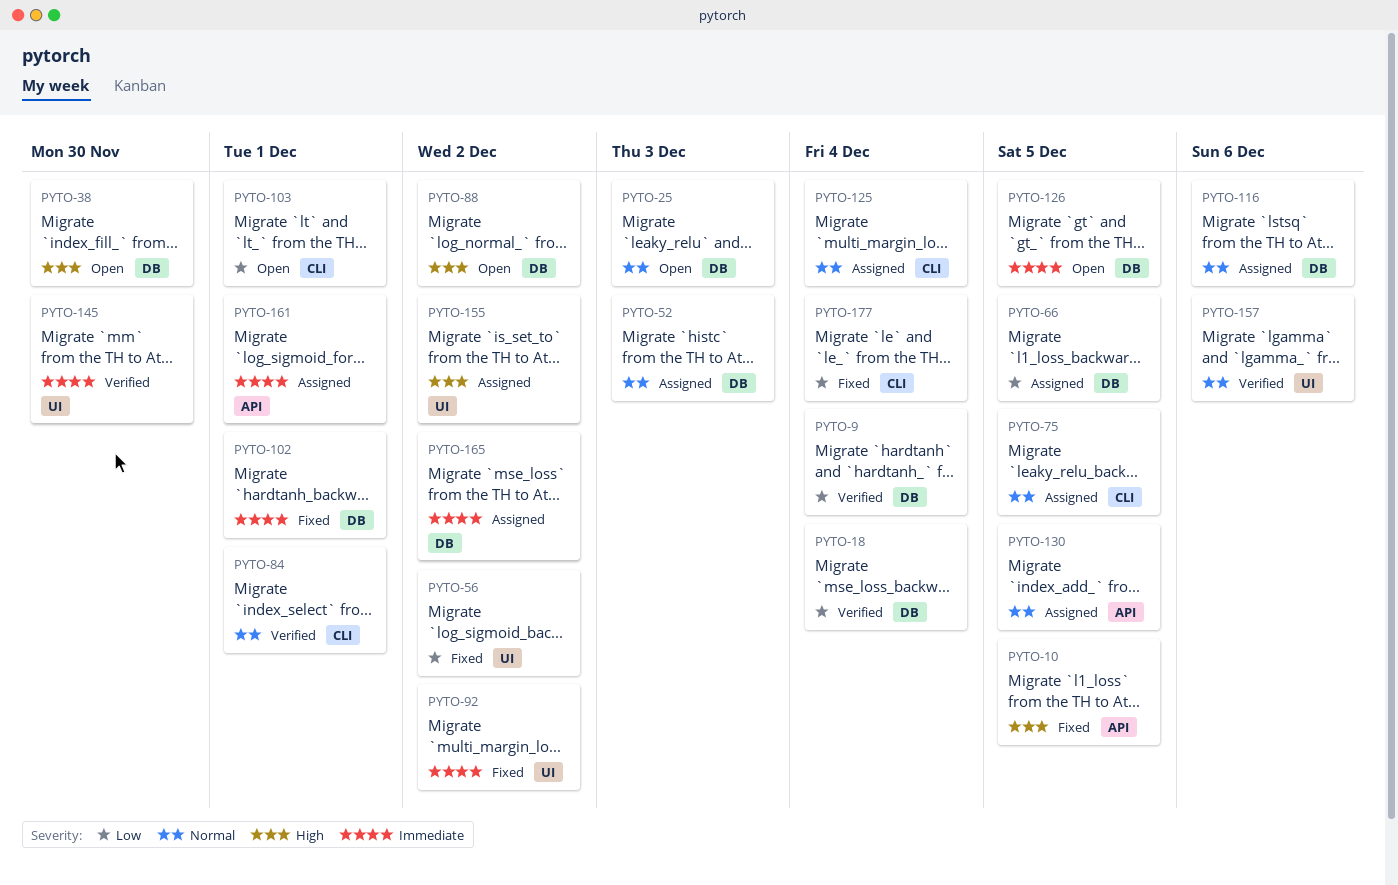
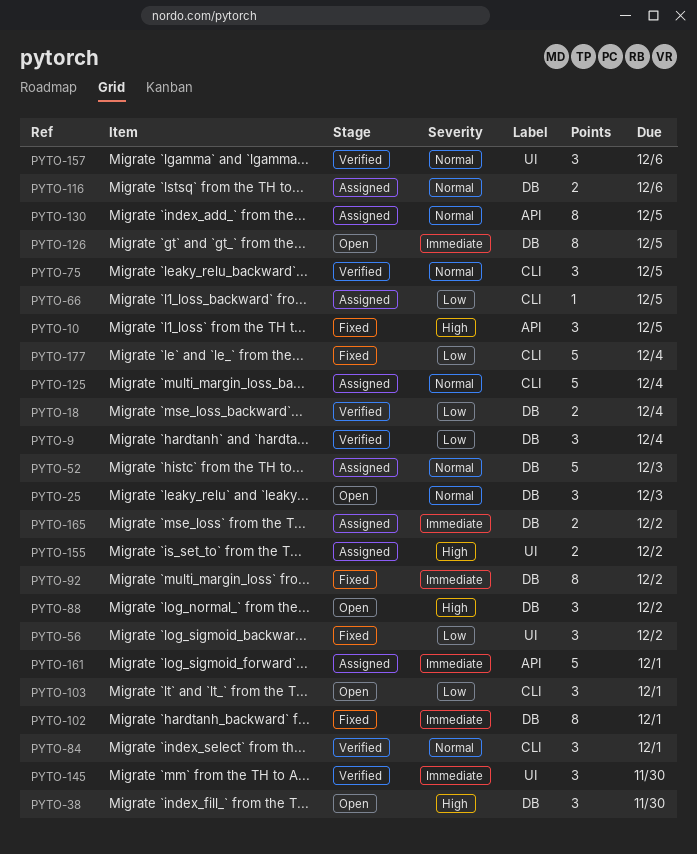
PYTO-66, label: DB -> CLI
PYTO-75, status: Assigned -> Verified
PYTO-92, label: UI -> DB

